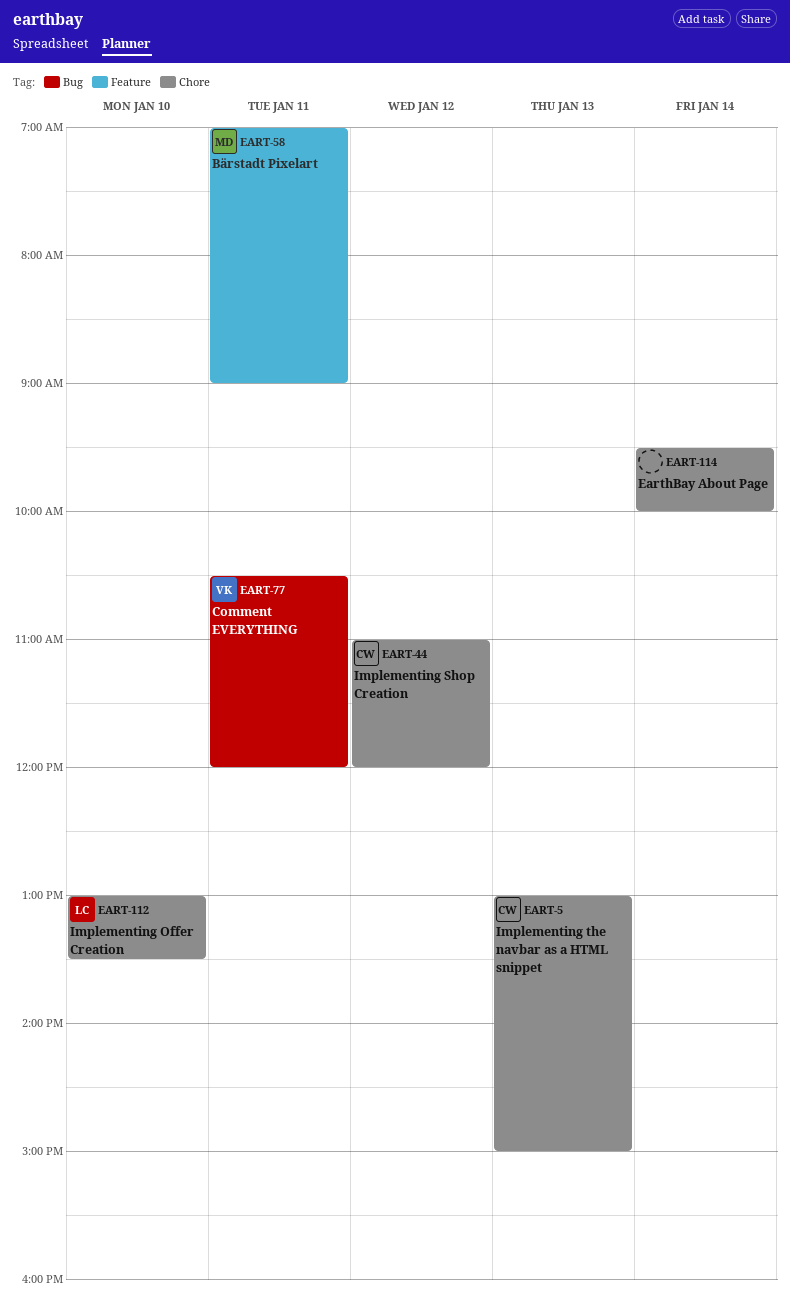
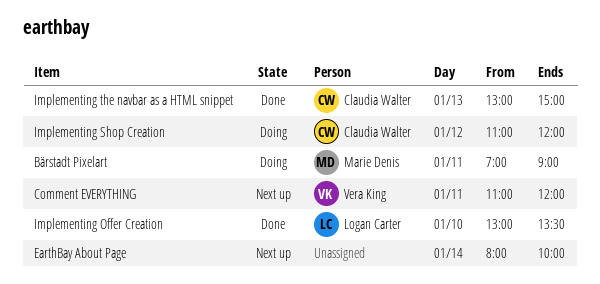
Comment EVERYTHING, begins: 10:30 -> 11:00
EarthBay About Page, begins: 09:30 -> 08:00

